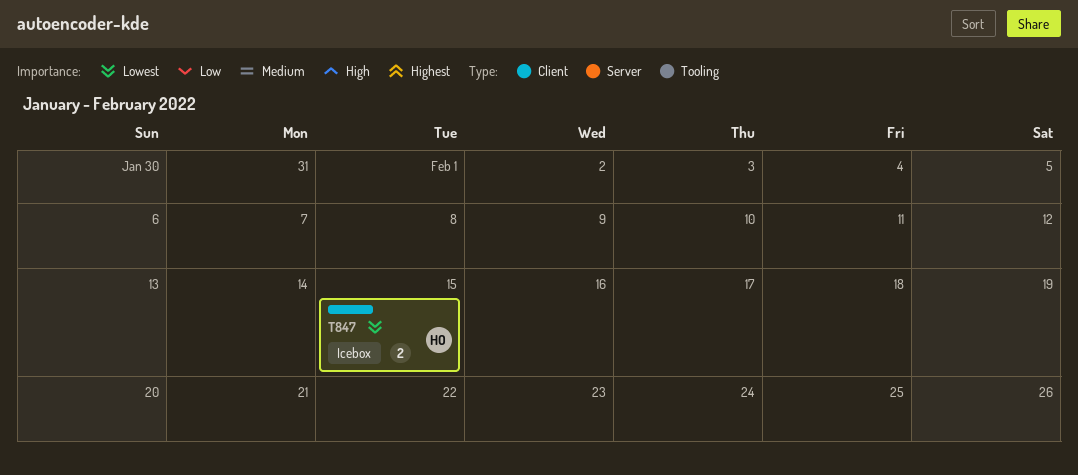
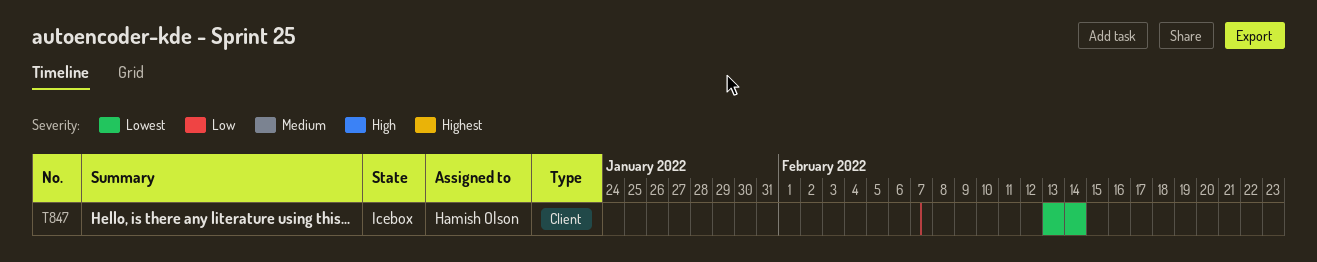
T847, due: Feb 15 -> Feb 14

